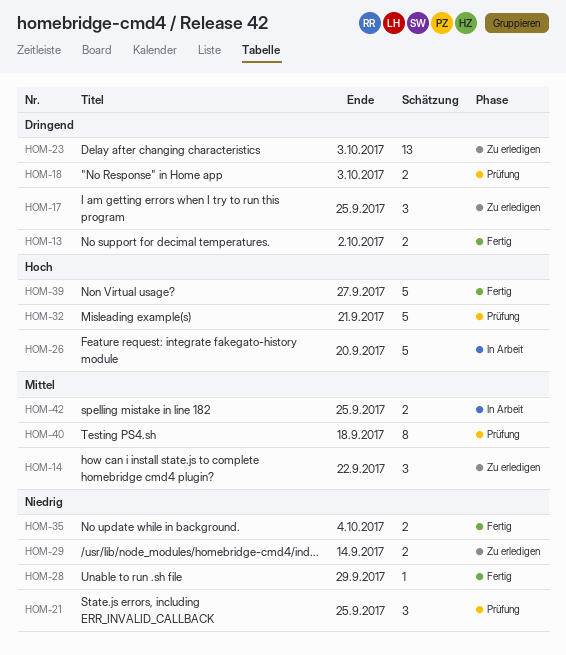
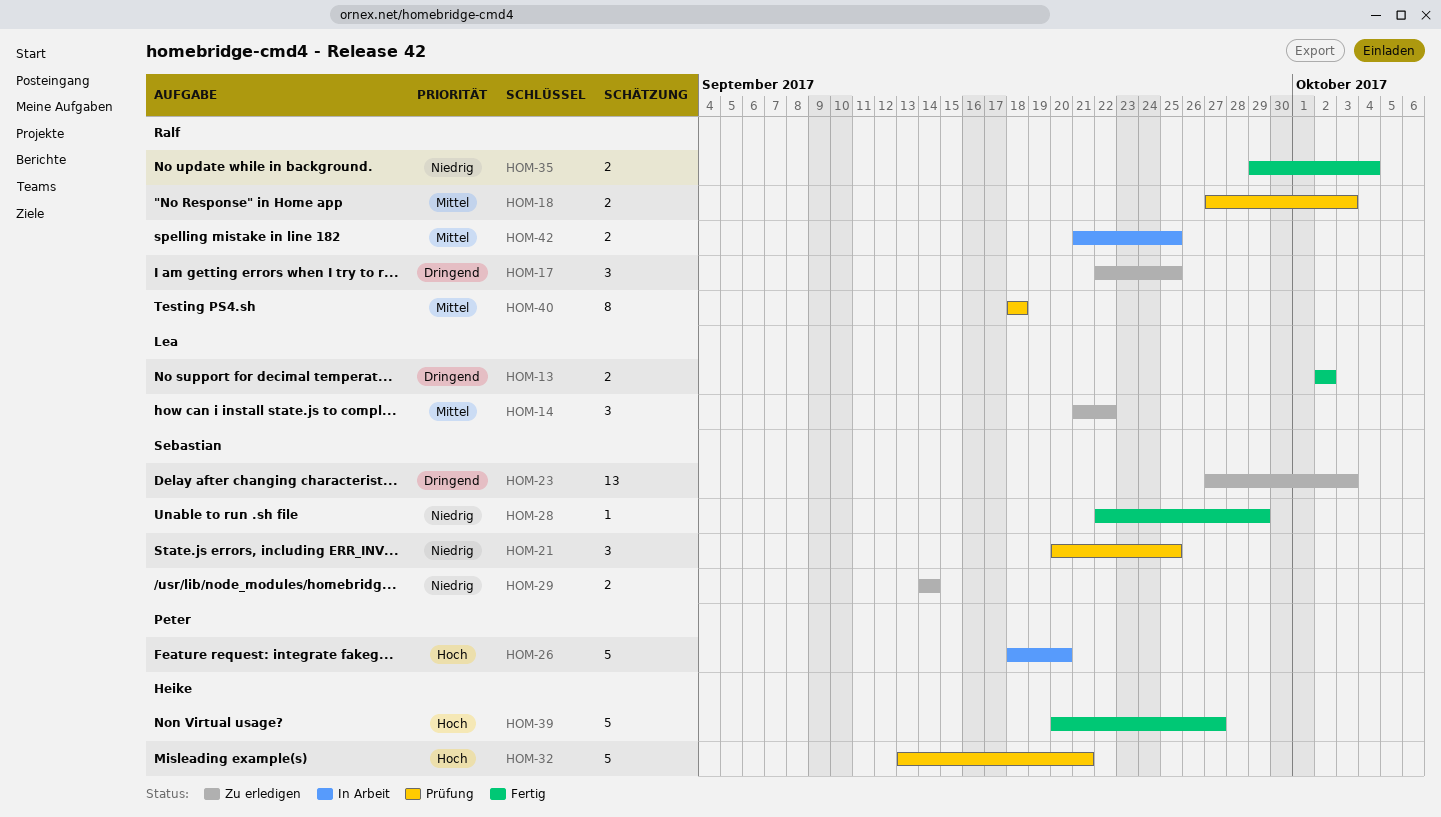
HOM-18, priority: Dringend -> Mittel

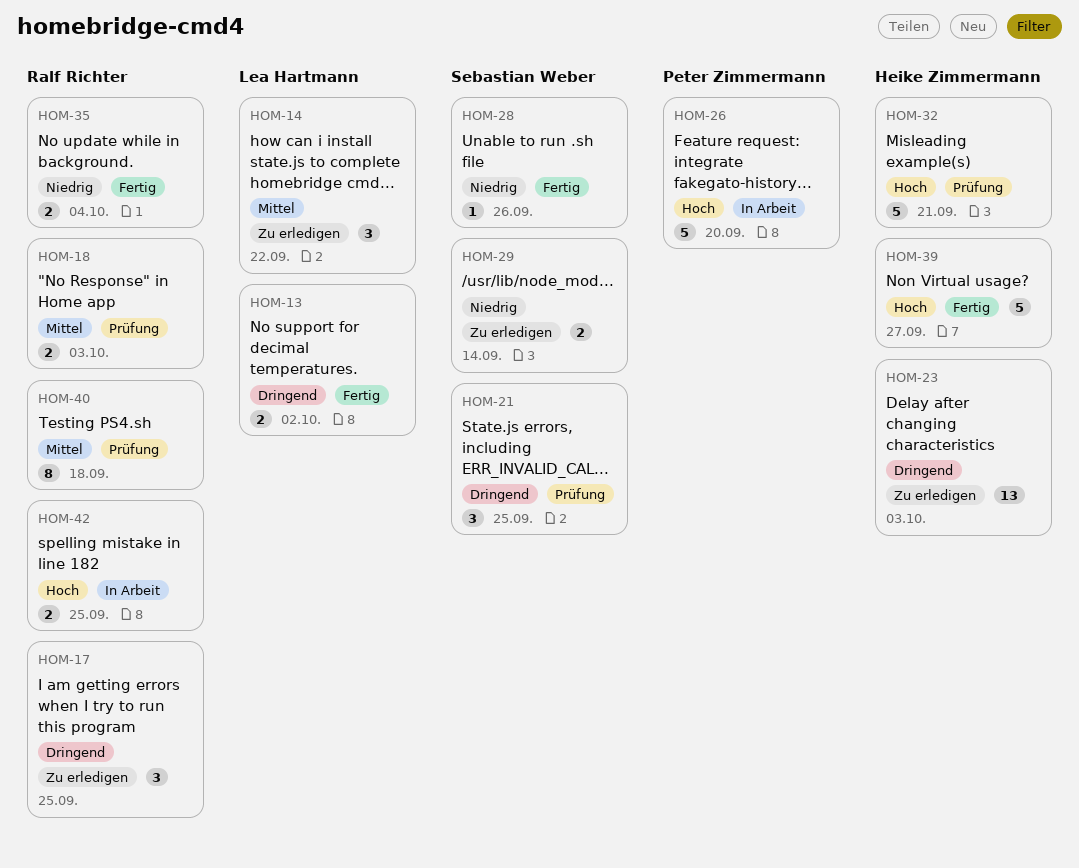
HOM-21, priority: Niedrig -> Dringend
HOM-23, owner: Sebastian Weber -> Heike Zimmermann
HOM-28, due: Sep 29 -> Sep 26
HOM-42, priority: Mittel -> Hoch

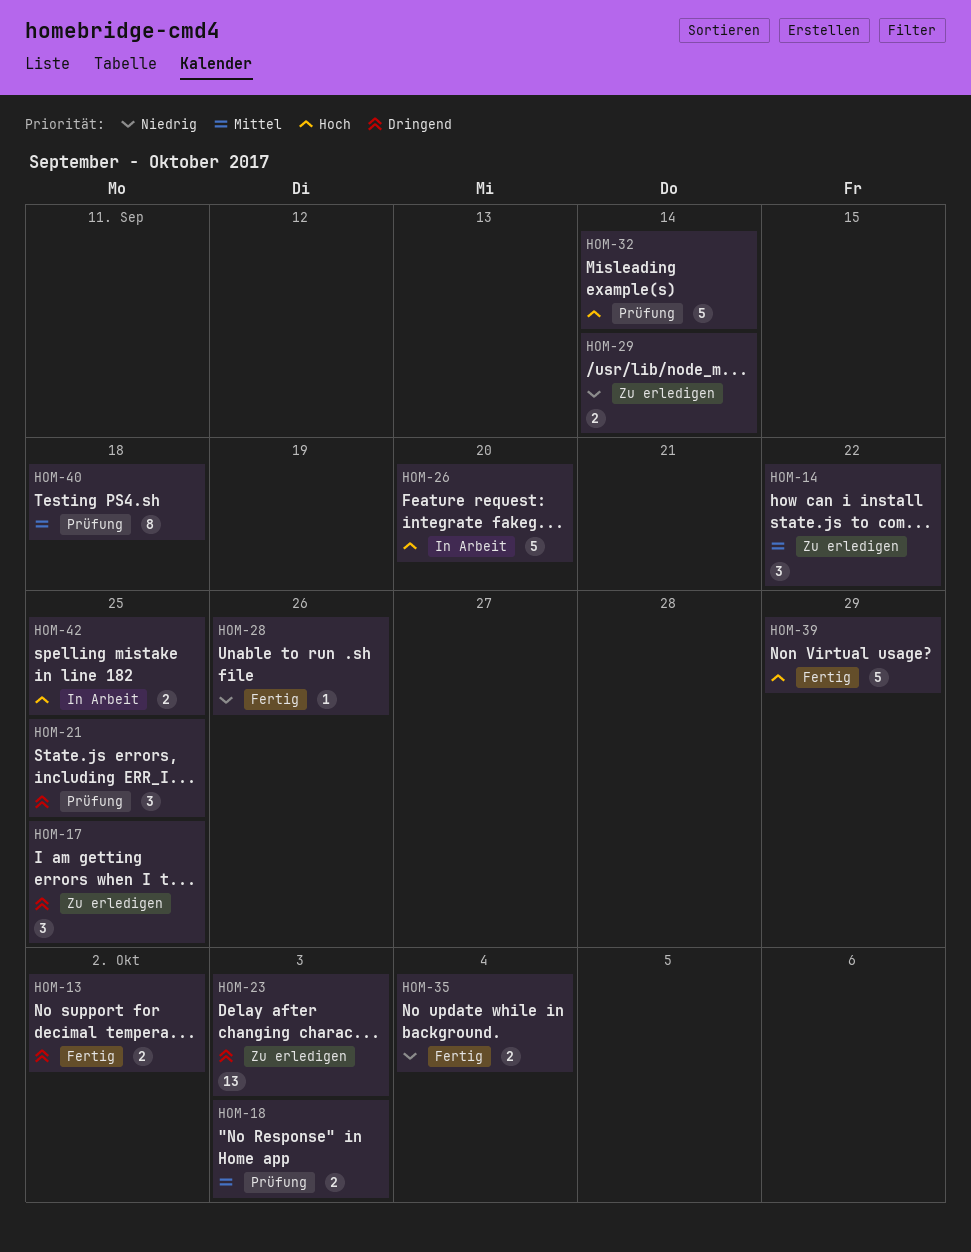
HOM-32, due: Sep 21 -> Sep 14
HOM-39, due: Sep 27 -> Sep 29

